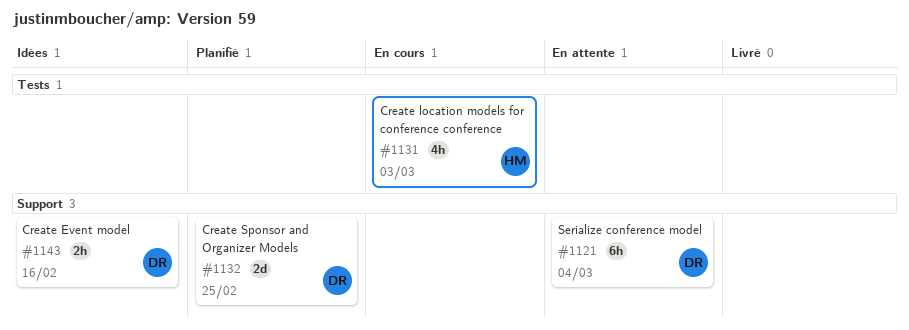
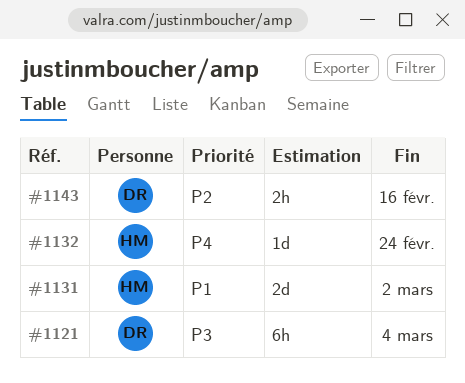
#1131, estimate: 4h -> 2d
#1131, due: Mar 3 -> Mar 2
#1132, owner: DR -> HM
#1132, estimate: 2d -> 1d
#1132, due: Feb 25 -> Feb 24

